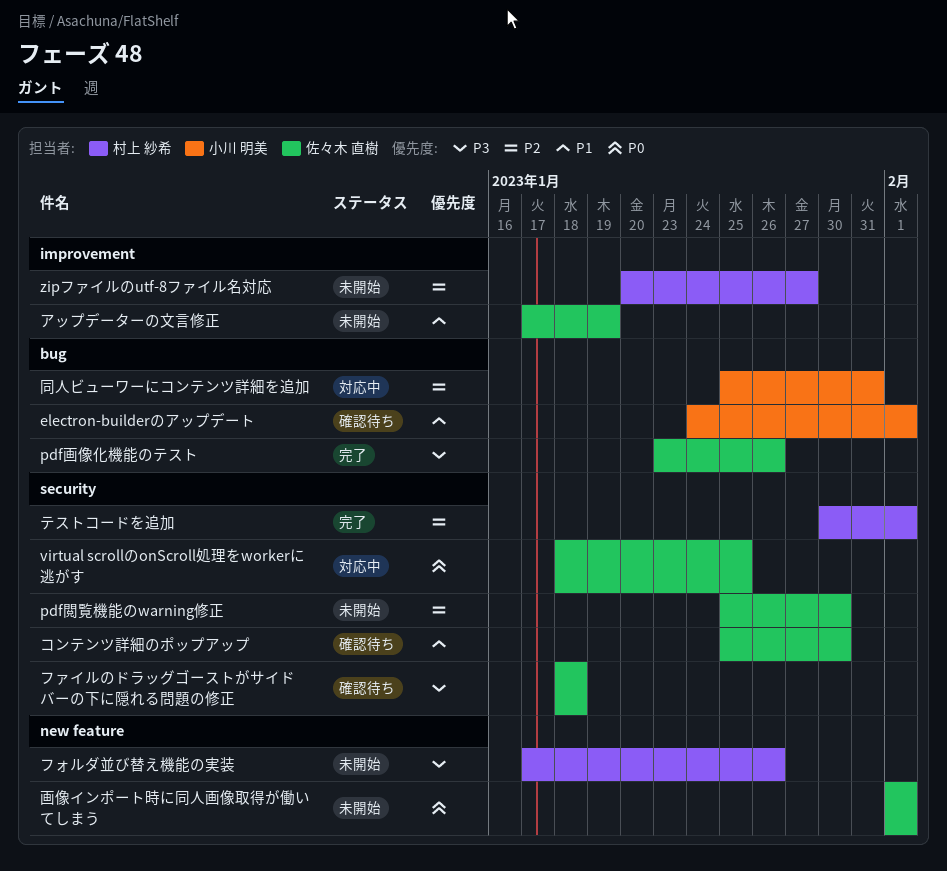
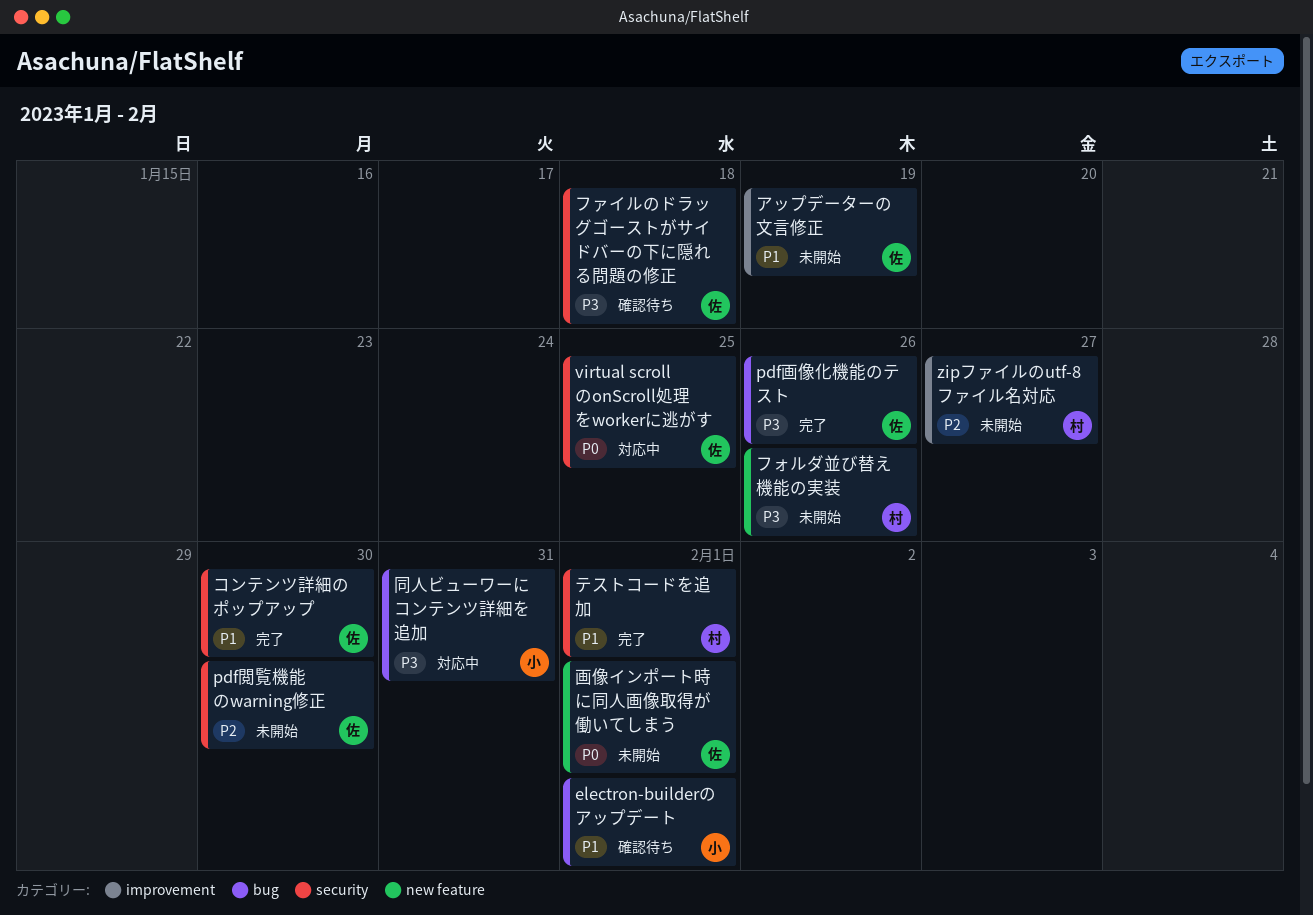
コンテンツ詳細のポップアップ, status: 確認待ち -> 完了
テストコードを追加, priority: P2 -> P1
同人ビューワーにコンテンツ詳細を追加, priority: P2 -> P3

